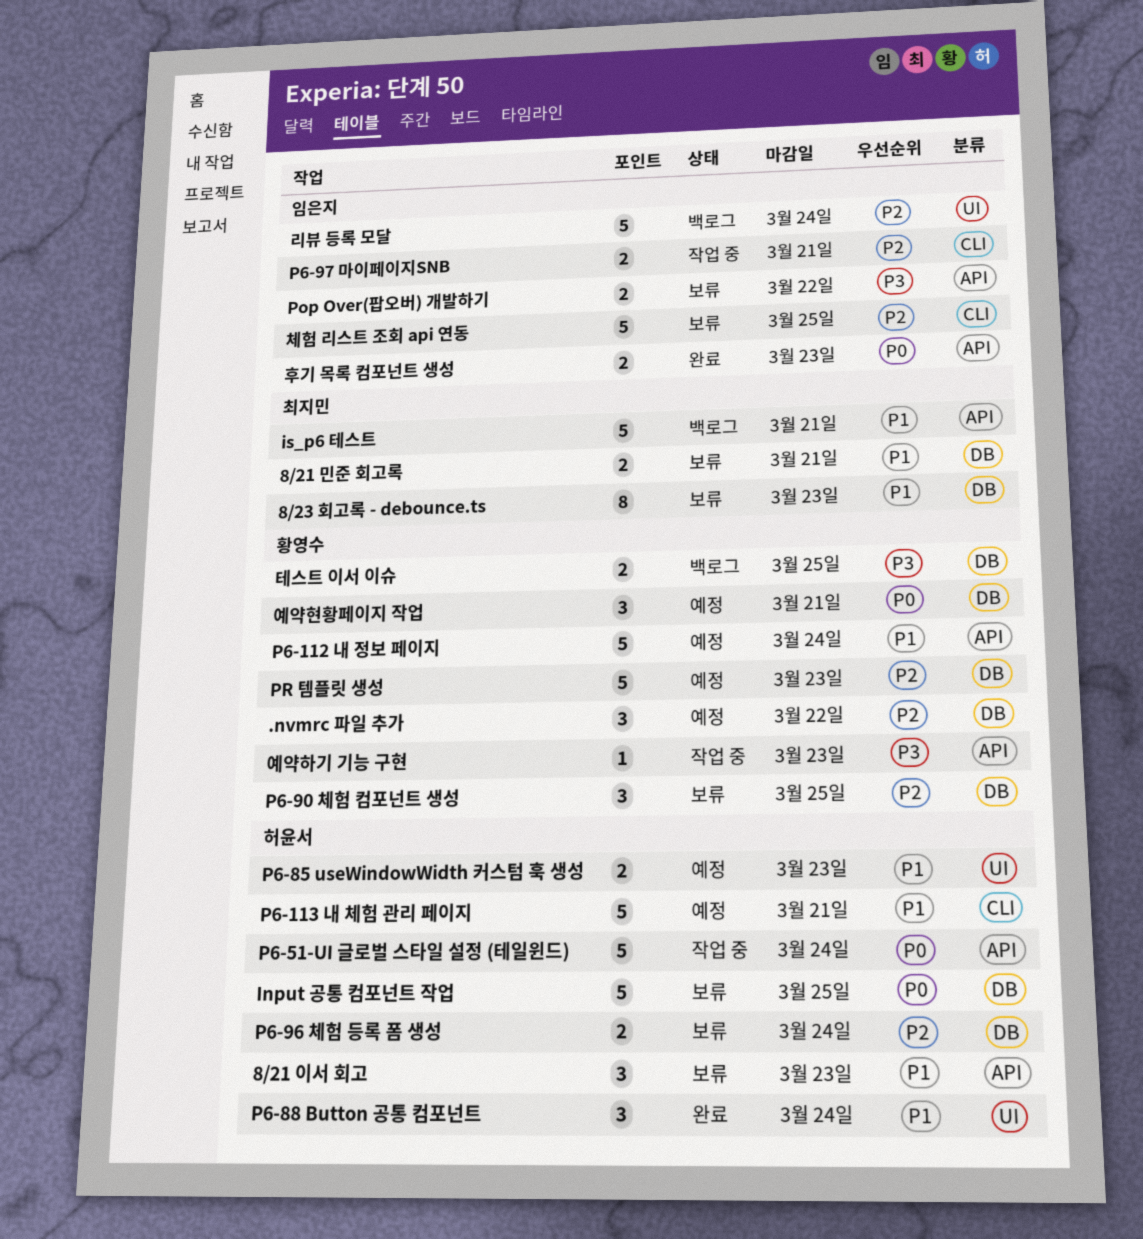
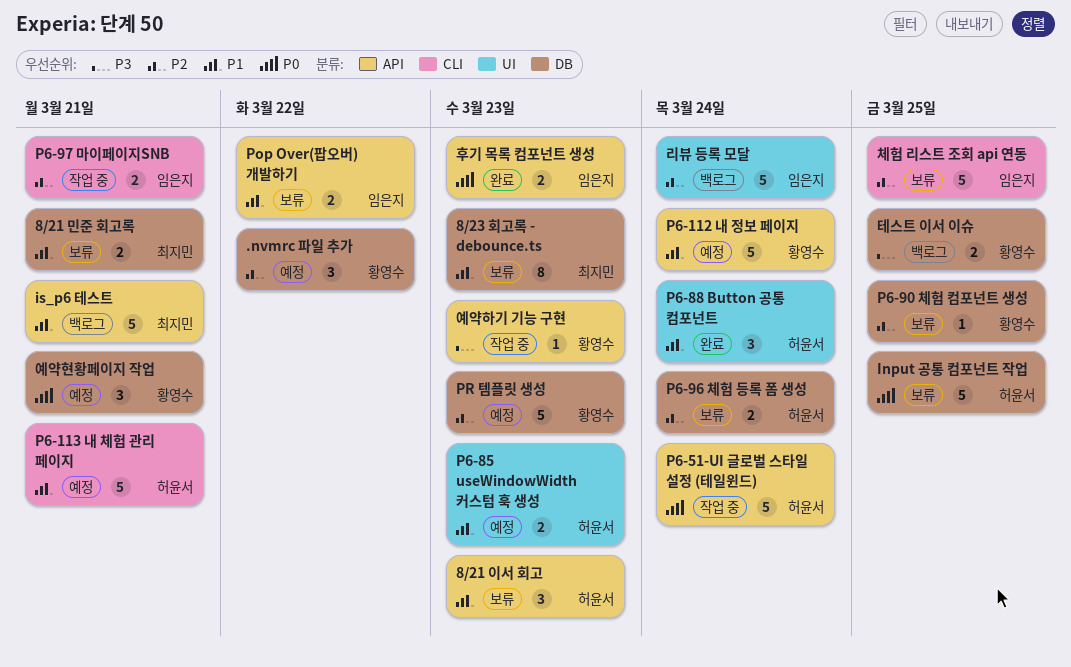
P6-90 체험 컴포넌트 생성, estimate: 3 -> 1
Pop Over(팝오버) 개발하기, priority: P3 -> P1

